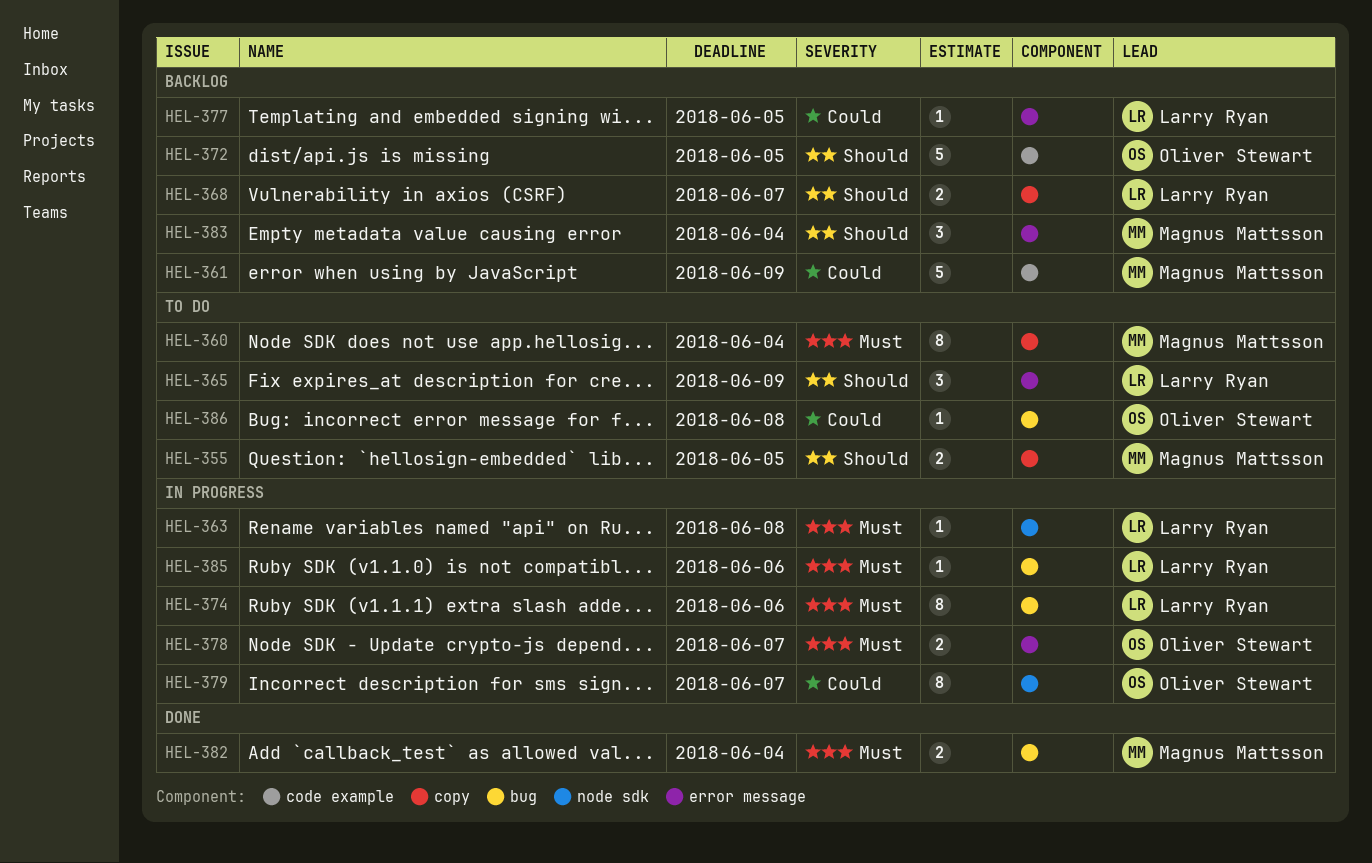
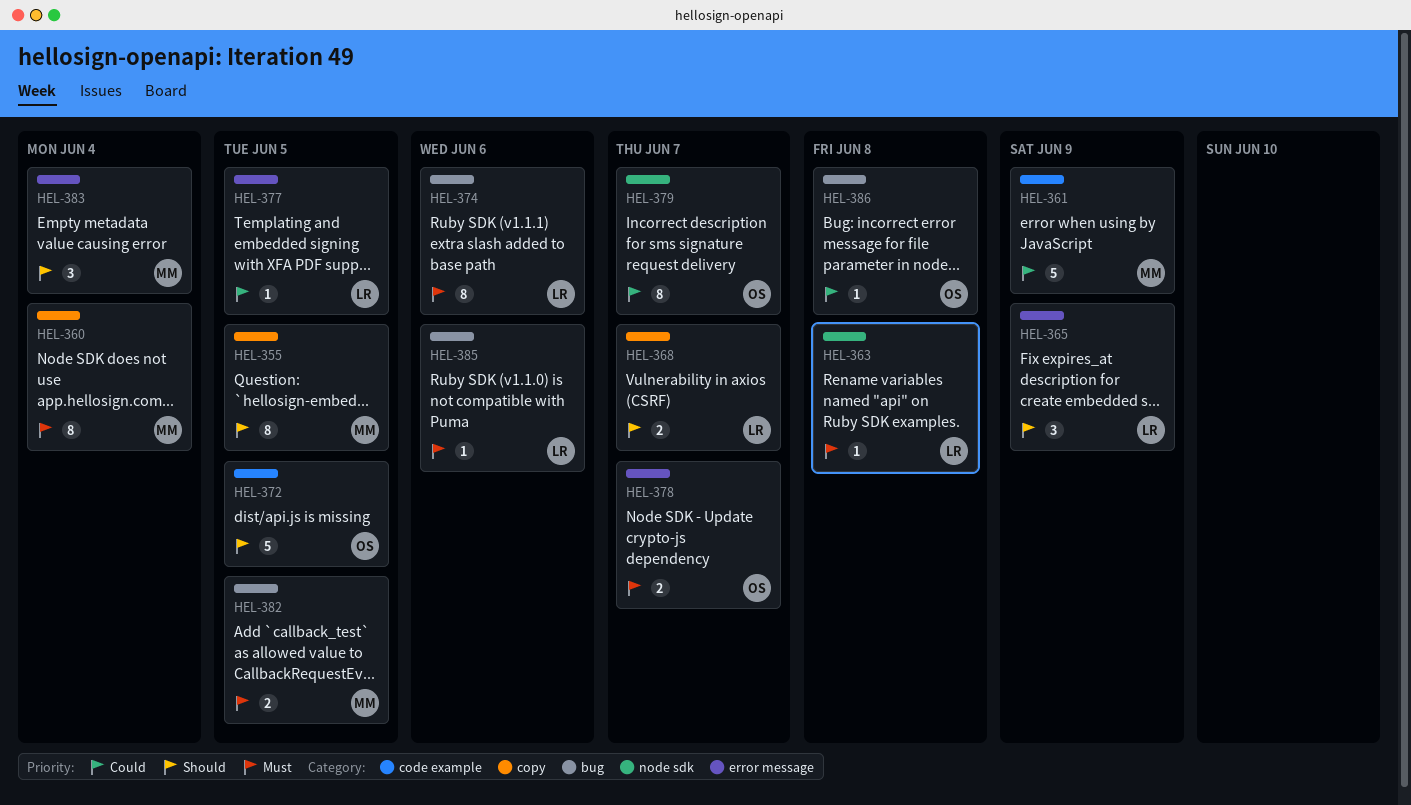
HEL-355, estimate: 2 -> 8
HEL-382, due: Jun 4 -> Jun 5

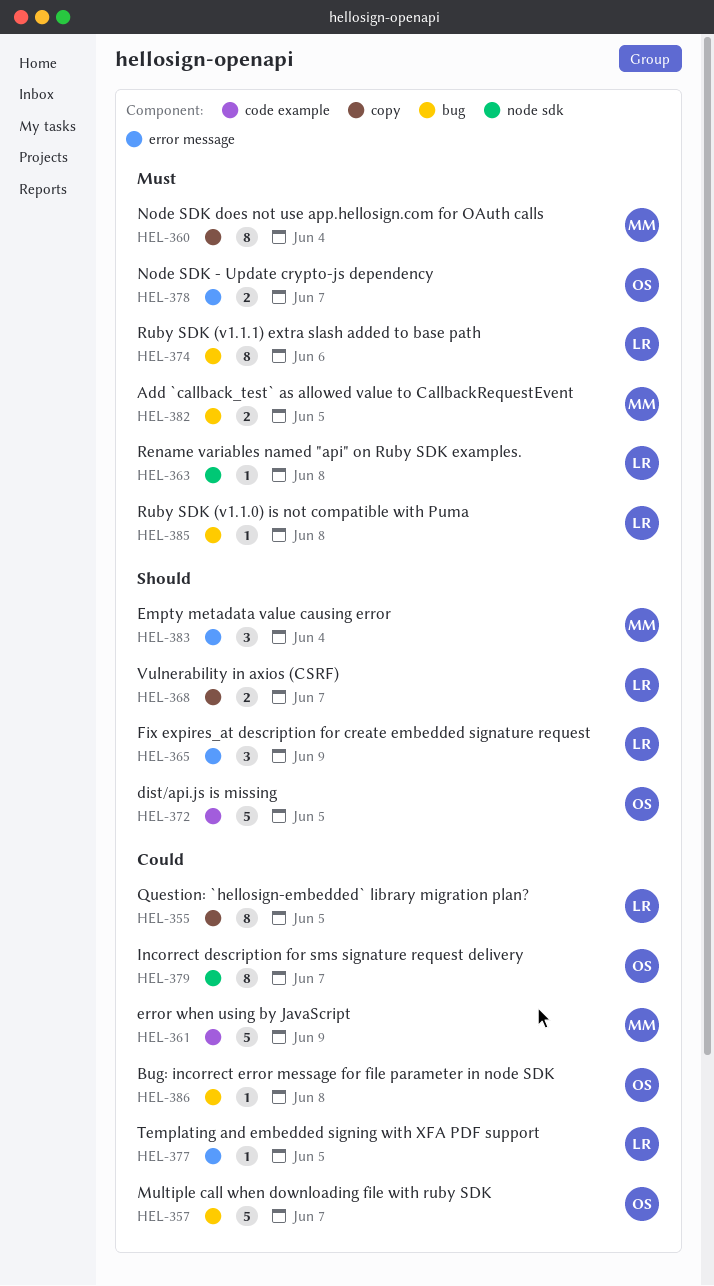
HEL-355, owner: MM -> LR
HEL-355, priority: Should -> Could
HEL-357: none -> present
HEL-385, due: Jun 6 -> Jun 8

